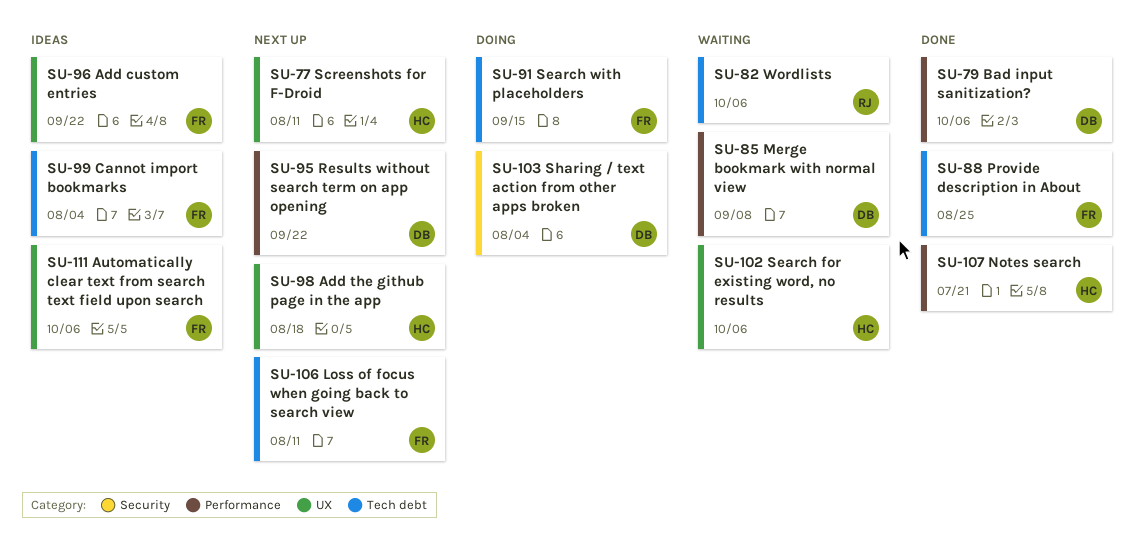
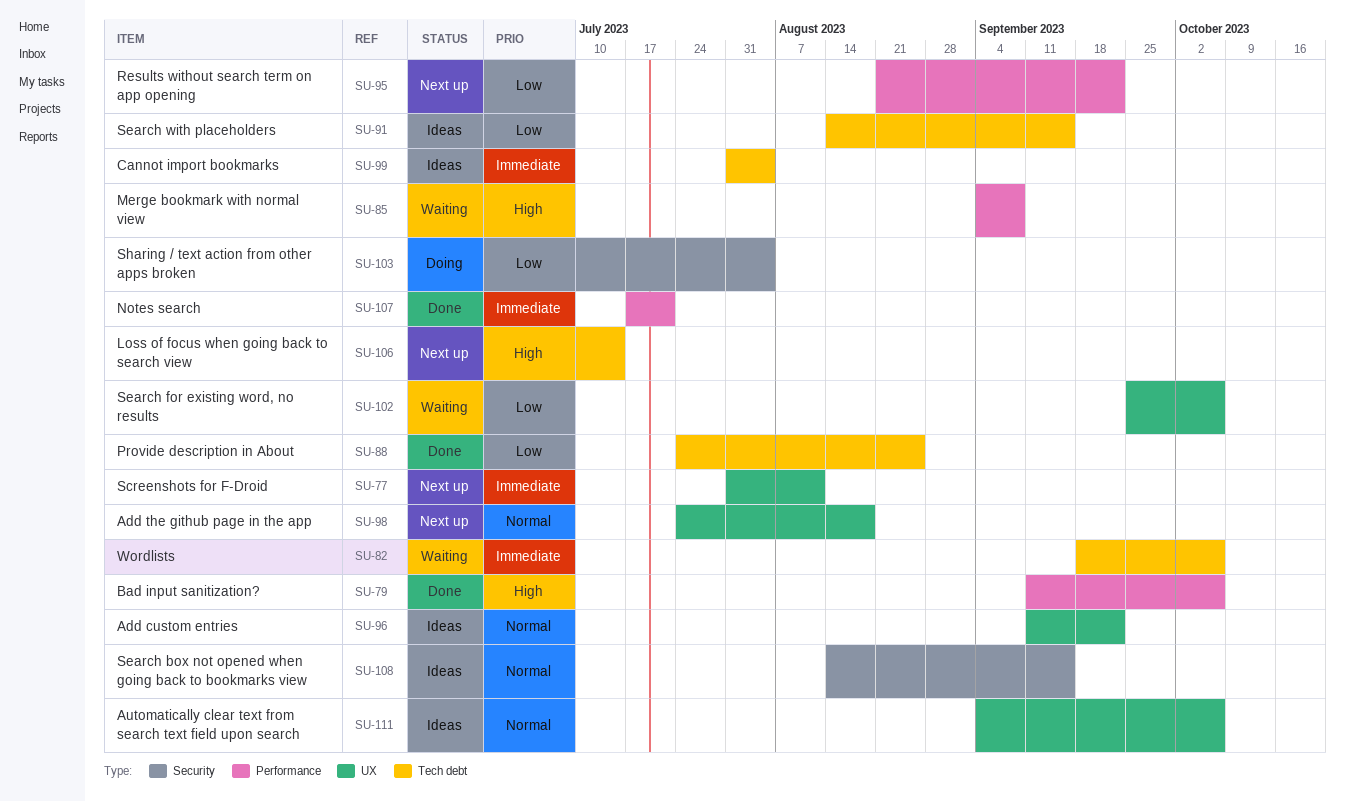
SU-91, status: Doing -> Ideas
SU-106, due: Aug 11 -> Jul 14
SU-108: none -> present

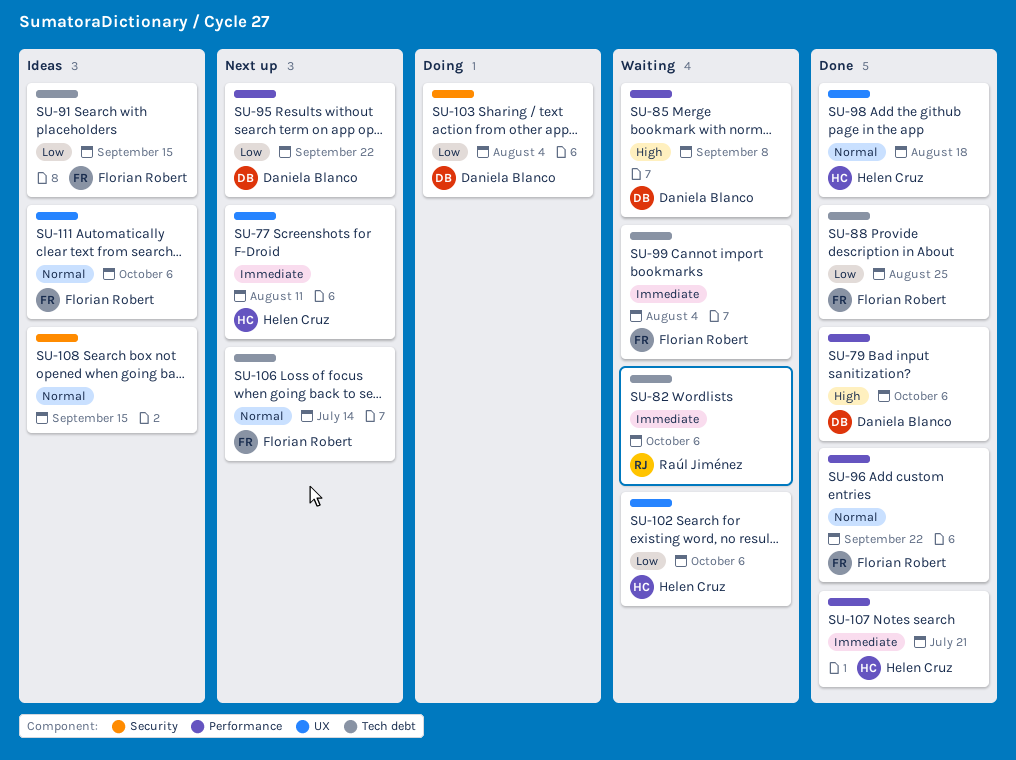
SU-96, status: Ideas -> Done
SU-96, label: UX -> Performance
SU-98, status: Next up -> Done
SU-99, status: Ideas -> Waiting
SU-106, priority: High -> Normal

